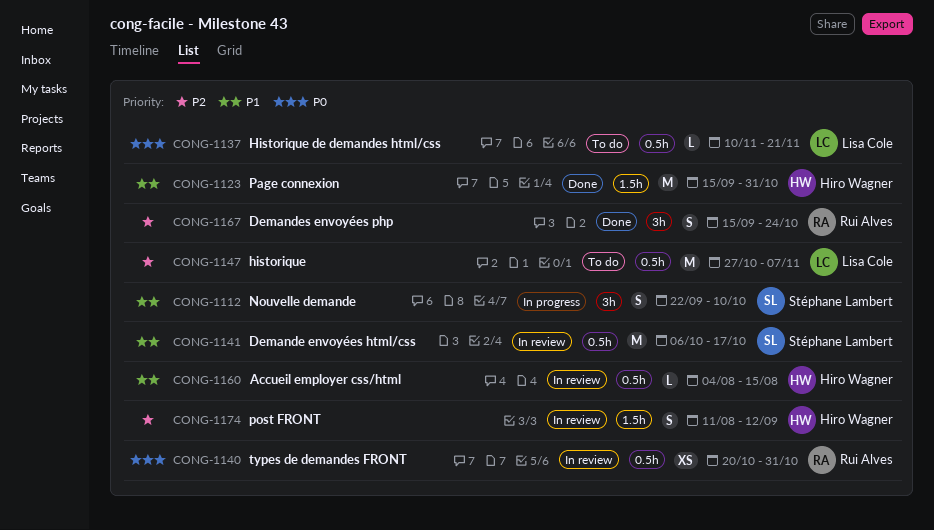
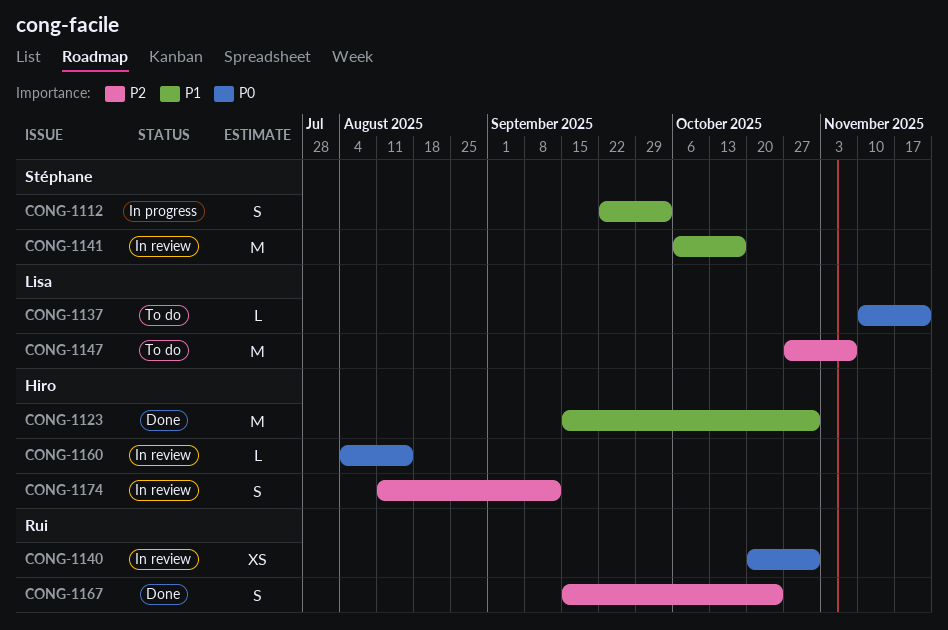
CONG-1112, due: Oct 10 -> Oct 3
CONG-1160, priority: P1 -> P0

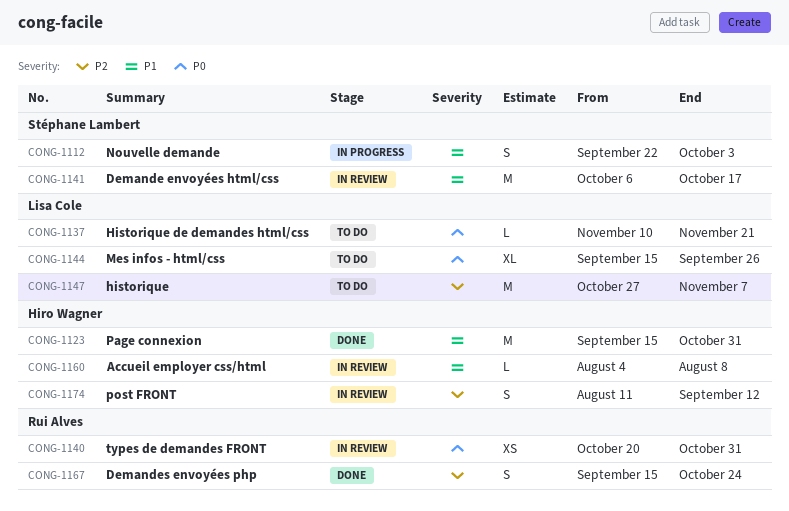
CONG-1144: none -> present
CONG-1160, priority: P0 -> P1
CONG-1160, due: Aug 15 -> Aug 8

